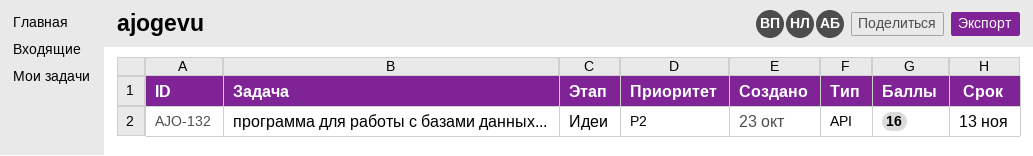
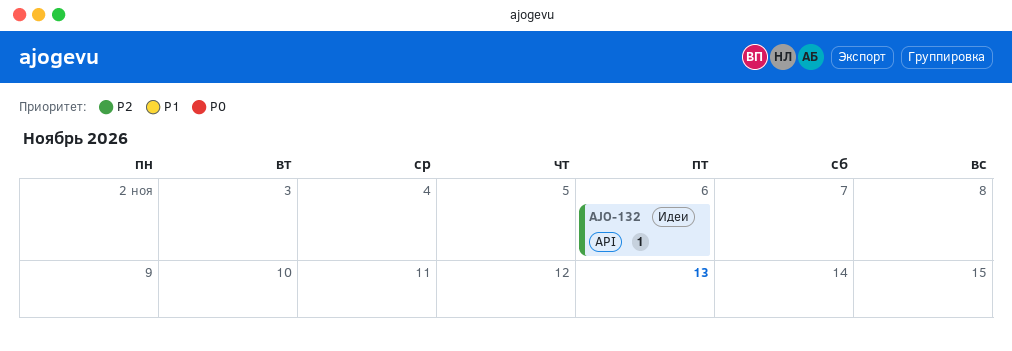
AJO-132, estimate: 16 -> 1
AJO-132, due: Nov 13 -> Nov 6

